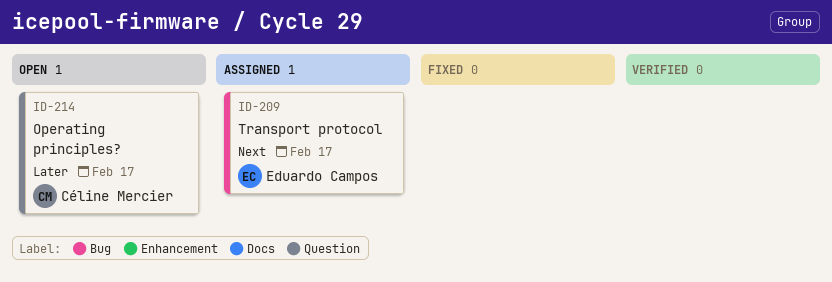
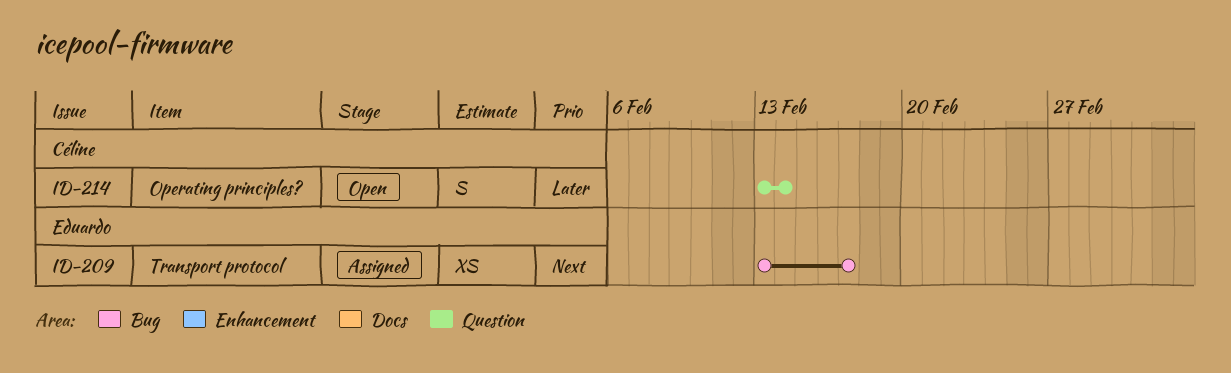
ID-214, due: Feb 17 -> Feb 14

